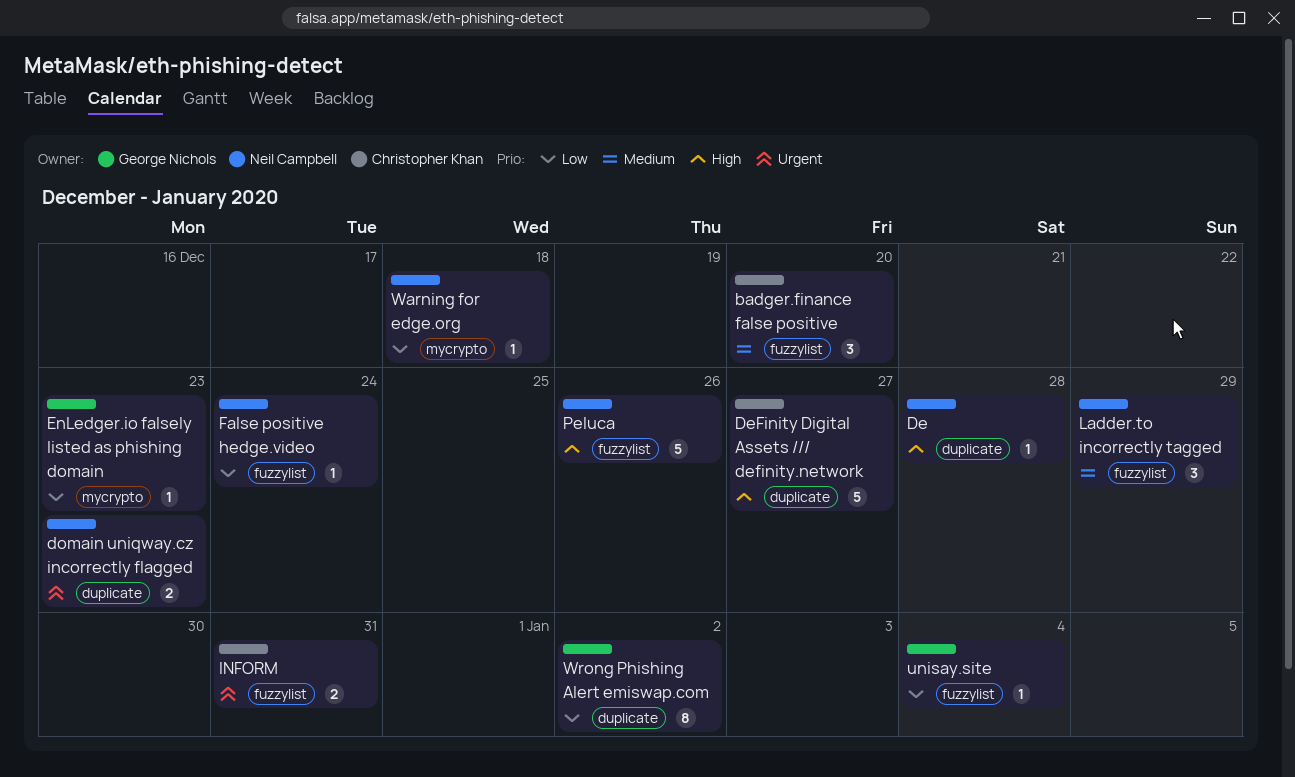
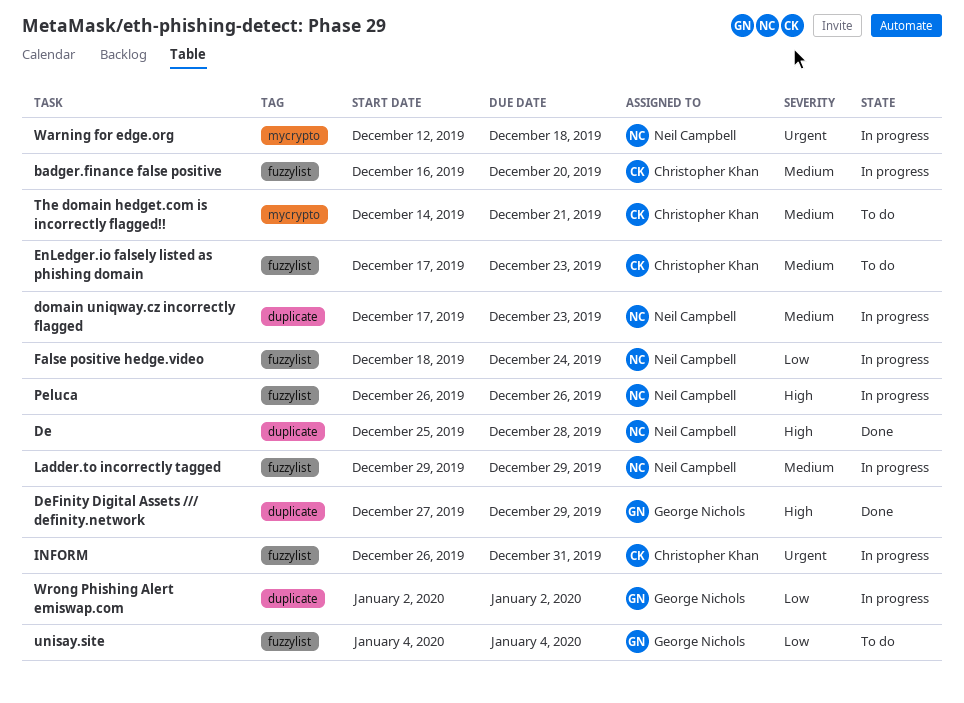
DeFinity Digital Assets /// definity.network, owner: Christopher Khan -> George Nichols
DeFinity Digital Assets /// definity.network, due: Dec 27 -> Dec 29
domain uniqway.cz incorrectly flagged, priority: Urgent -> Medium
EnLedger.io falsely listed as phishing domain, owner: George Nichols -> Christopher Khan
EnLedger.io falsely listed as phishing domain, priority: Low -> Medium
EnLedger.io falsely listed as phishing domain, label: mycrypto -> fuzzylist
The domain hedget.com is incorrectly flagged!!: none -> present
Warning for edge.org, priority: Low -> Urgent

